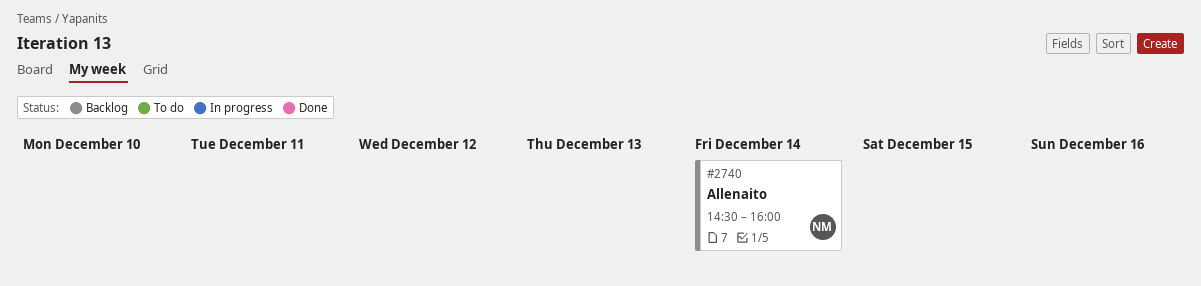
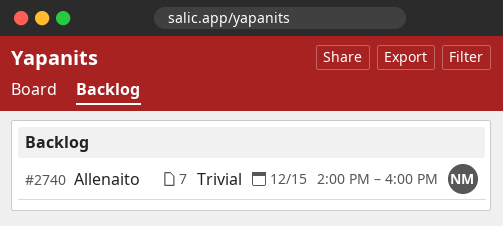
#2740, day: Dec 14 -> Dec 15
#2740, begins: 14:30 -> 14:00

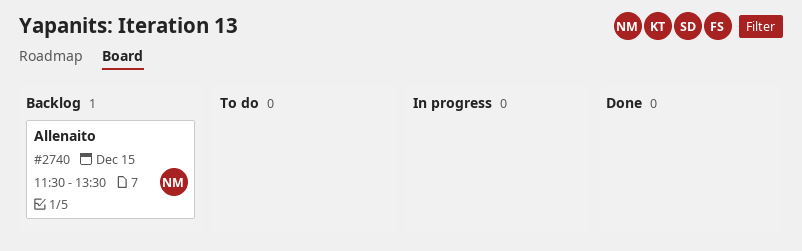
#2740, begins: 14:00 -> 11:30
#2740, ends: 16:00 -> 13:30

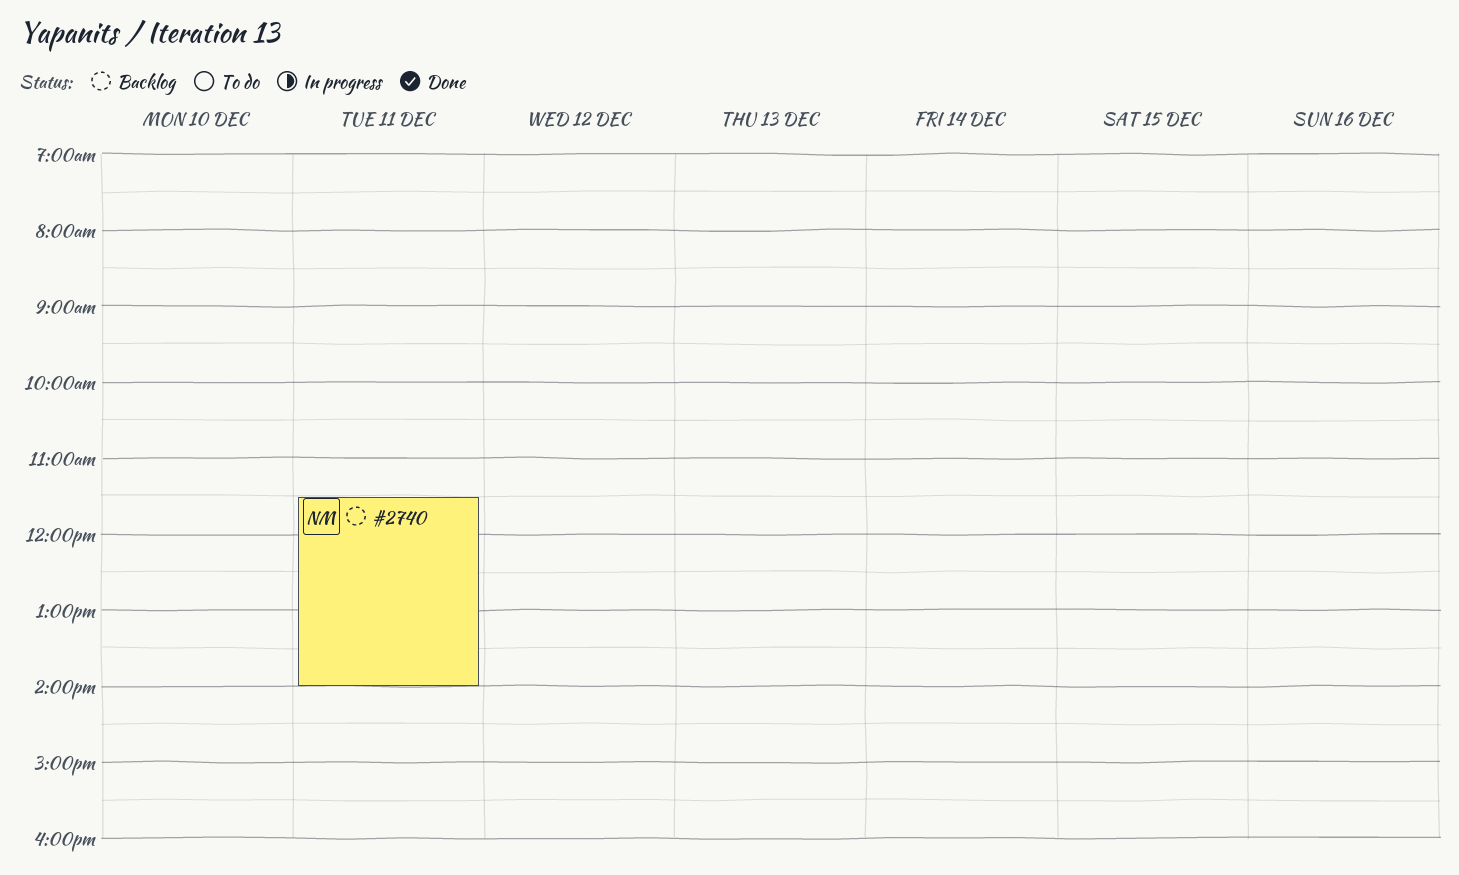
#2740, day: Dec 15 -> Dec 11
#2740, ends: 13:30 -> 14:00

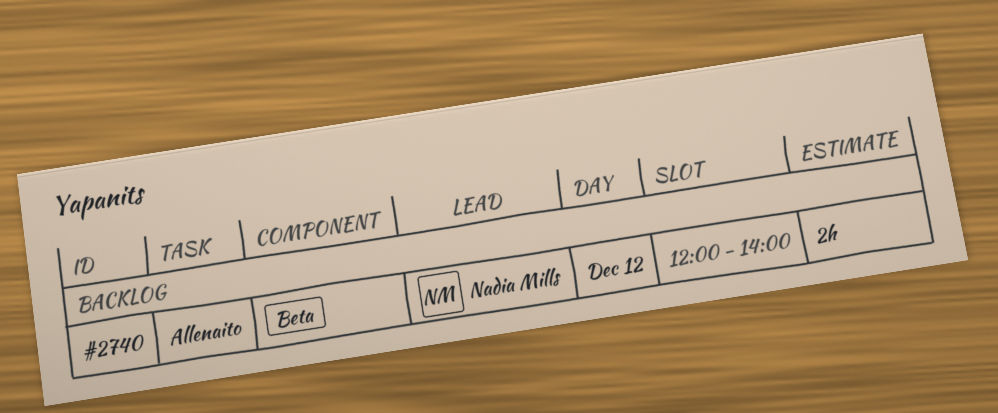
#2740, day: Dec 11 -> Dec 12
#2740, begins: 11:30 -> 12:00

